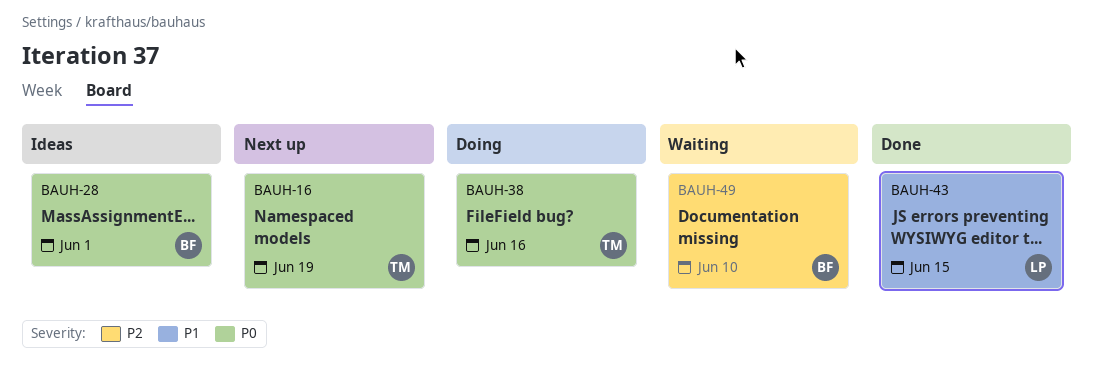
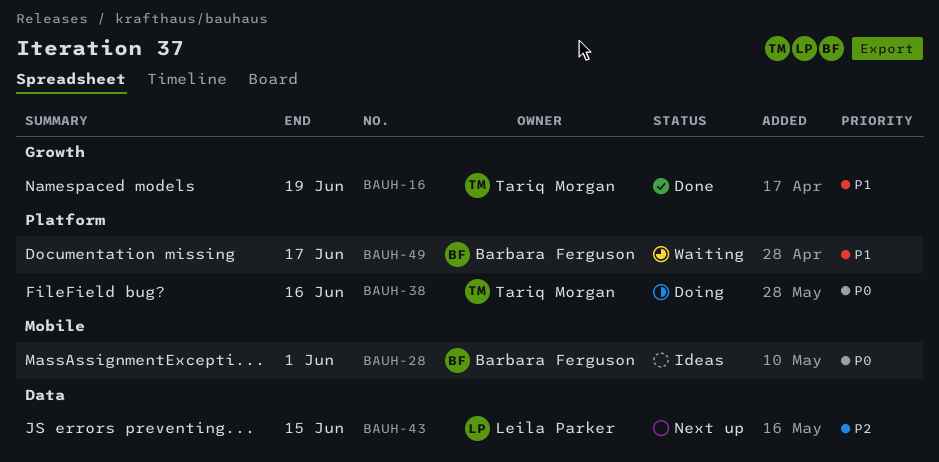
BAUH-16, status: Next up -> Done
BAUH-16, priority: P0 -> P1
BAUH-43, status: Done -> Next up
BAUH-43, priority: P1 -> P2
BAUH-49, priority: P2 -> P1
BAUH-49, due: Jun 10 -> Jun 17

